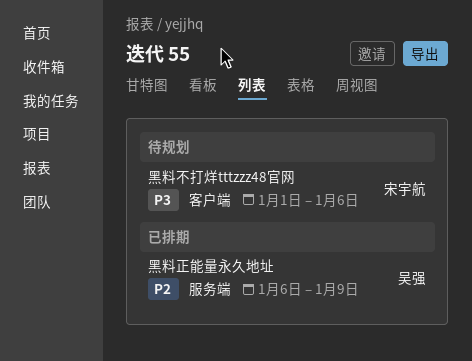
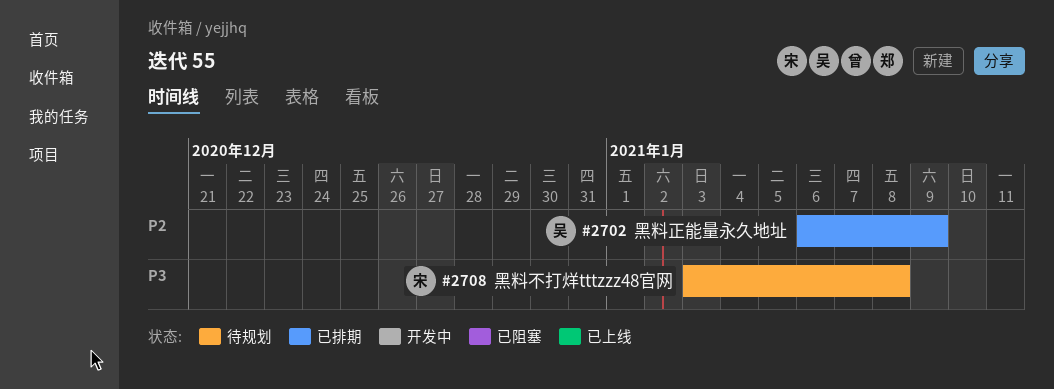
黑料不打烊tttzzz48官网, start: Jan 1 -> Jan 3
黑料不打烊tttzzz48官网, due: Jan 6 -> Jan 8

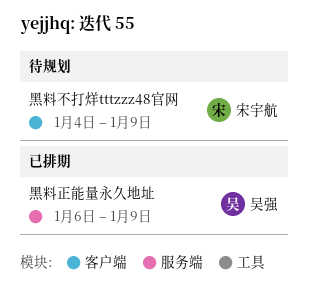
黑料不打烊tttzzz48官网, start: Jan 3 -> Jan 4
黑料不打烊tttzzz48官网, due: Jan 8 -> Jan 9

